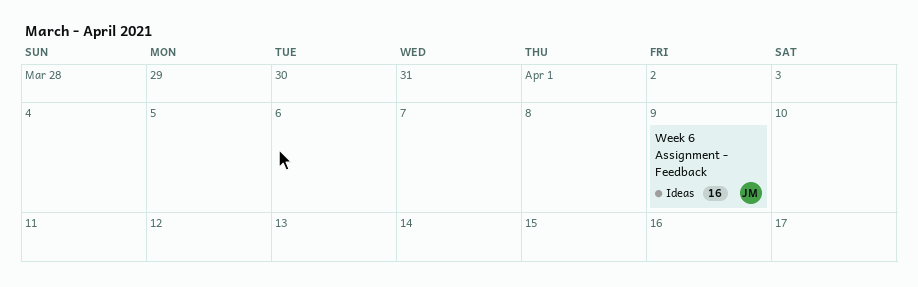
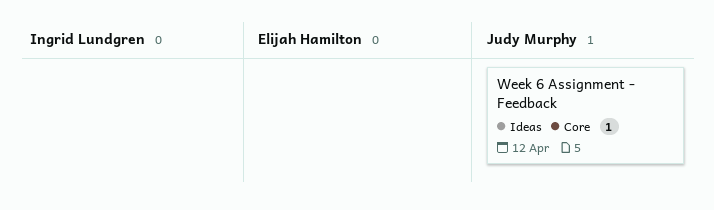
Week 6 Assignment - Feedback, estimate: 16 -> 1
Week 6 Assignment - Feedback, due: Apr 9 -> Apr 12

